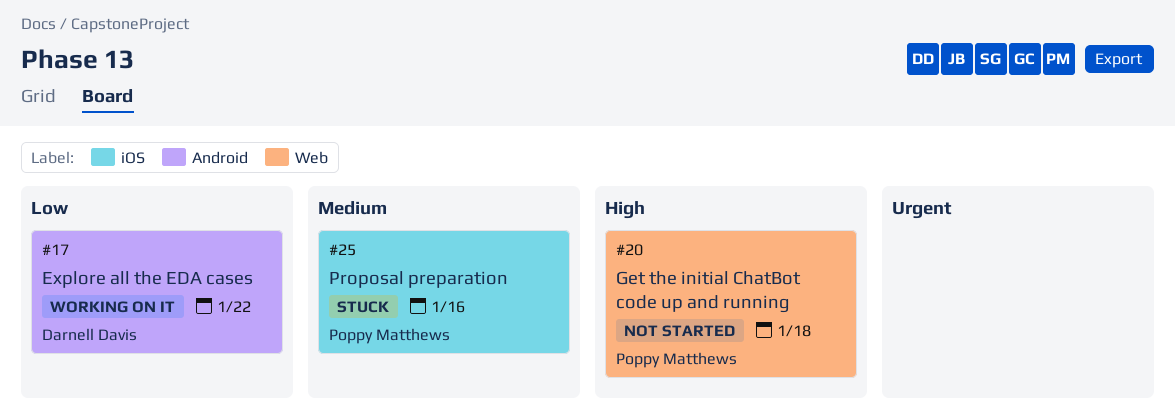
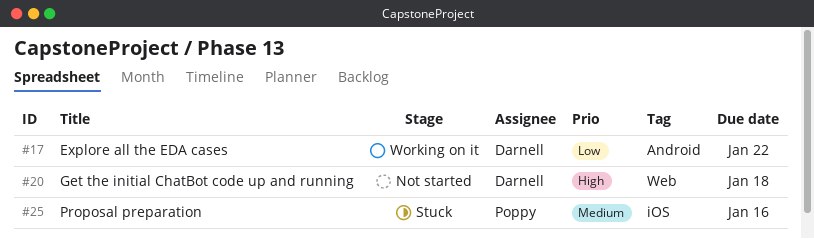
#20, owner: Poppy Matthews -> Darnell Davis

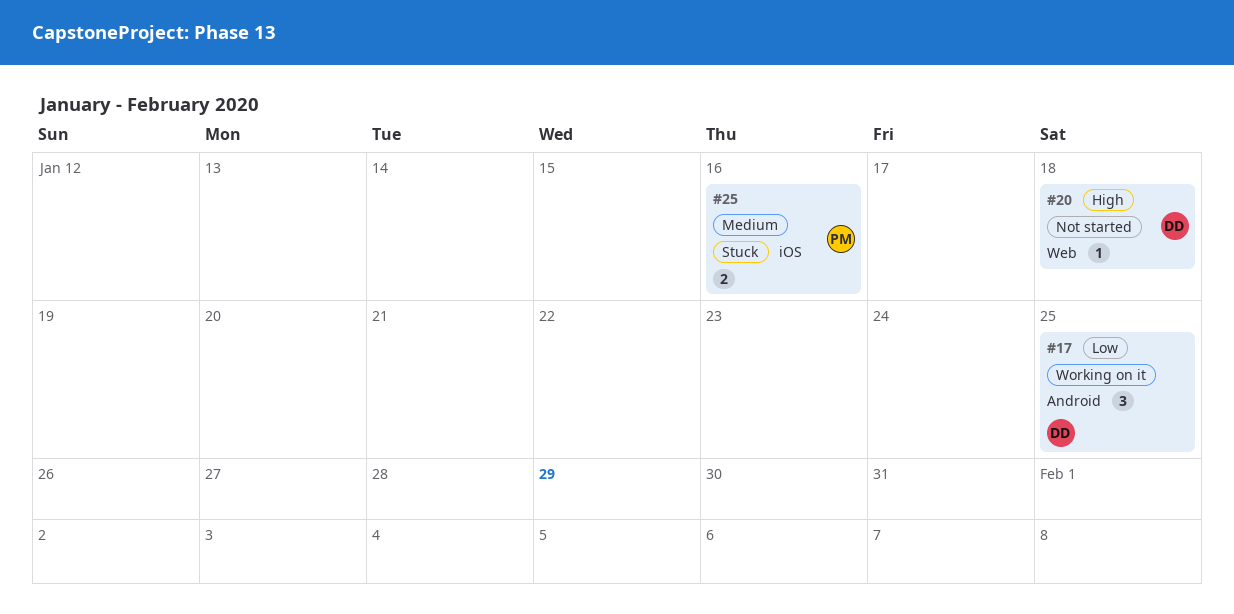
#17, due: Jan 22 -> Jan 25

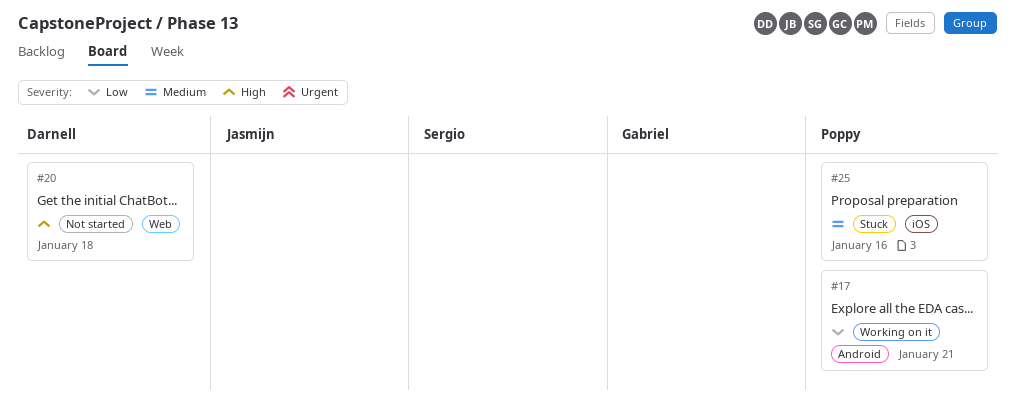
#17, owner: Darnell -> Poppy
#17, due: Jan 25 -> Jan 21

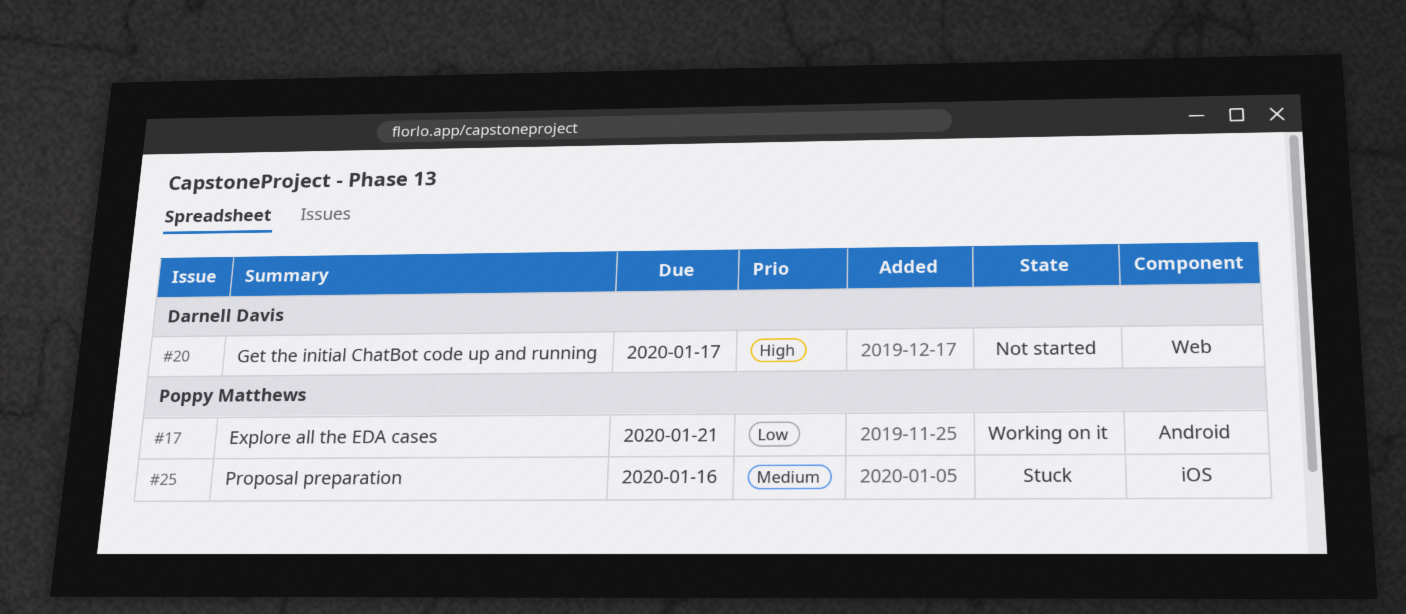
#20, due: Jan 18 -> Jan 17

